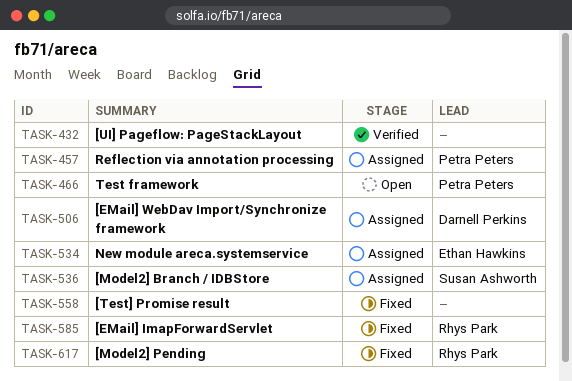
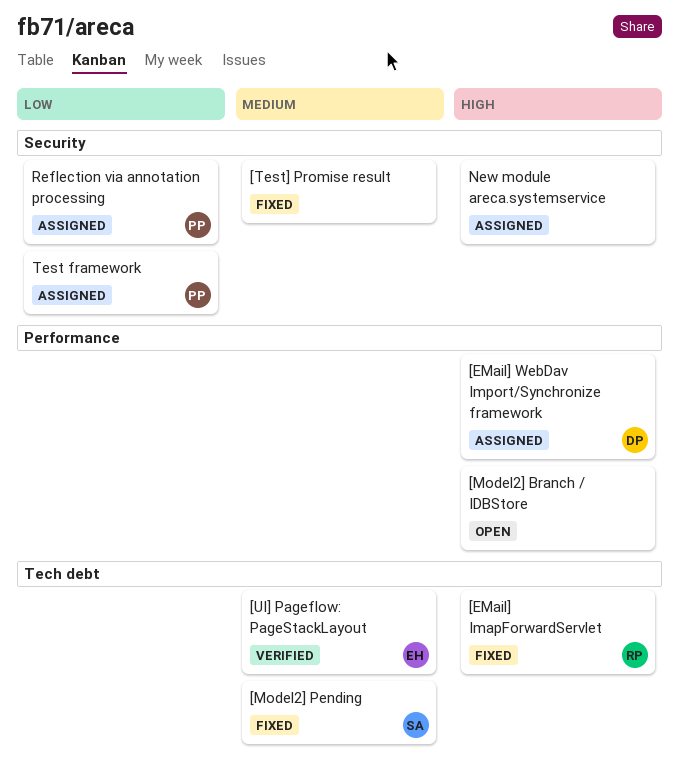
[Model2] Branch / IDBStore, status: Assigned -> Open
[Model2] Branch / IDBStore, owner: Susan Ashworth -> none
[Model2] Pending, owner: Rhys Park -> Susan Ashworth
[UI] Pageflow: PageStackLayout, owner: none -> Ethan Hawkins
New module areca.systemservice, owner: Ethan Hawkins -> none
Test framework, status: Open -> Assigned

